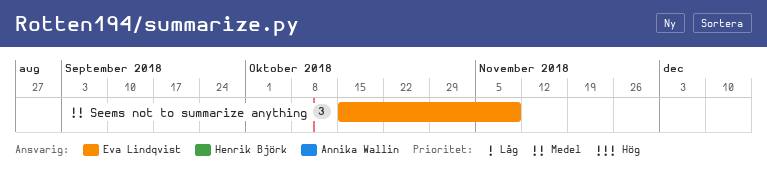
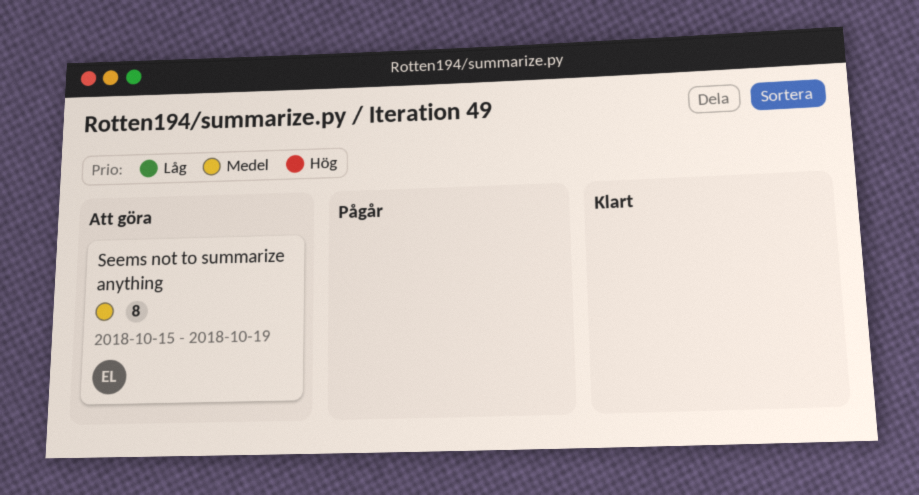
Seems not to summarize anything, estimate: 3 -> 8
Seems not to summarize anything, due: Nov 9 -> Oct 19

